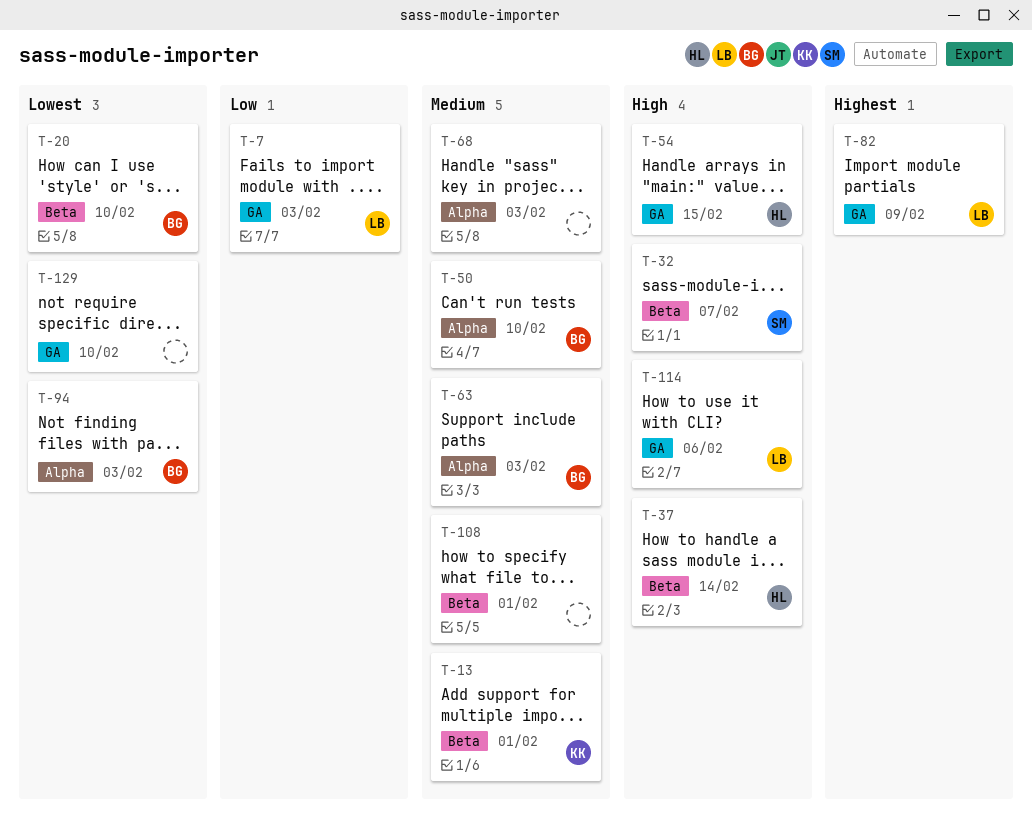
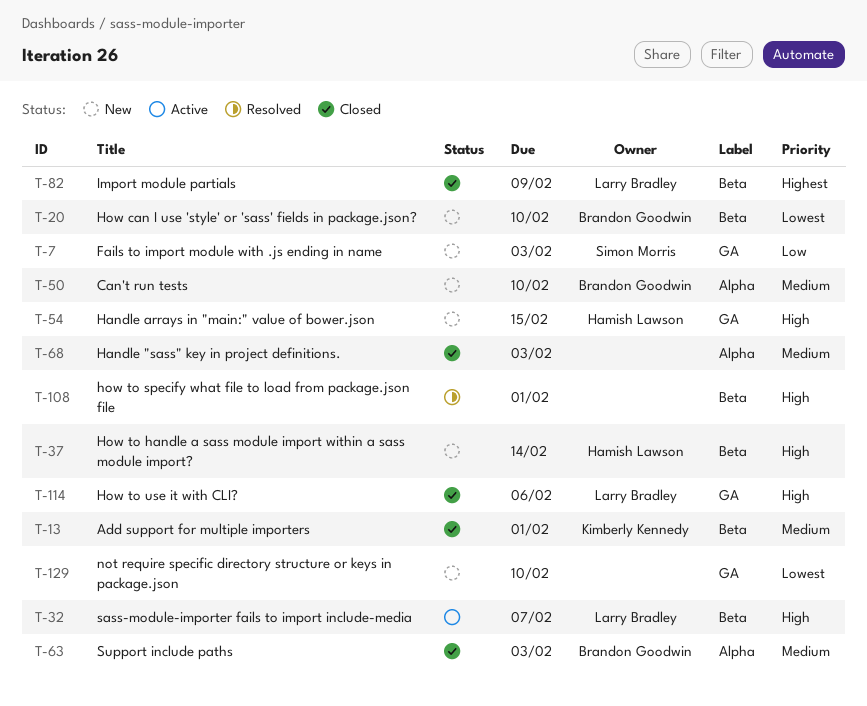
T-7, owner: Larry Bradley -> Simon Morris
T-32, owner: Simon Morris -> Larry Bradley
T-82, label: GA -> Beta
T-94: present -> none
T-108, priority: Medium -> High

